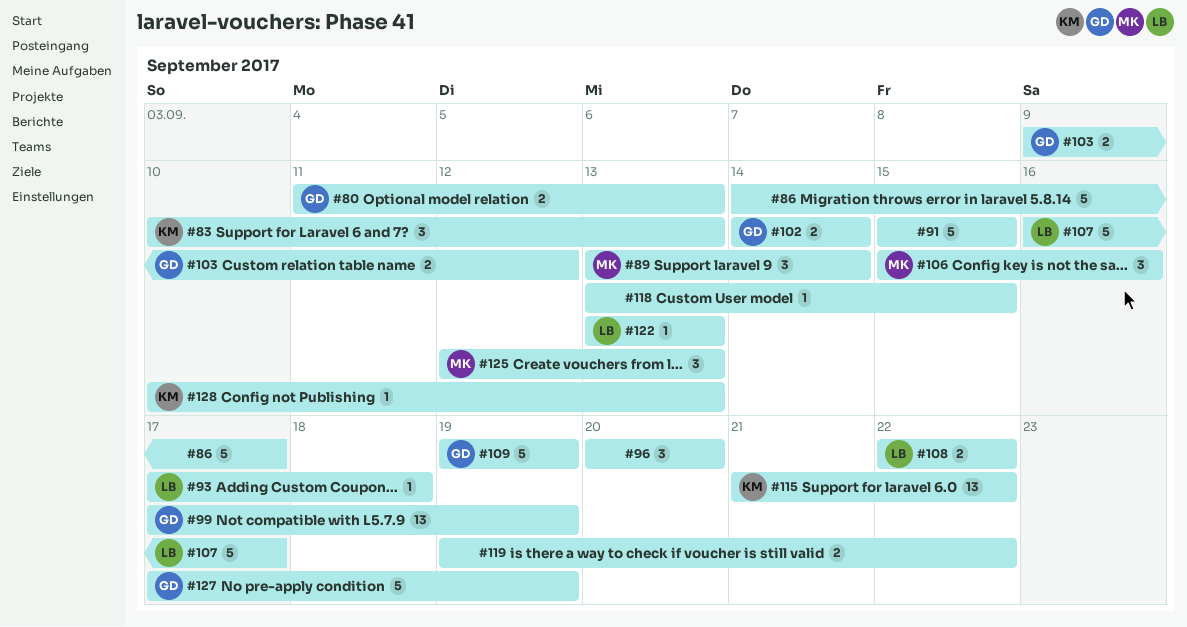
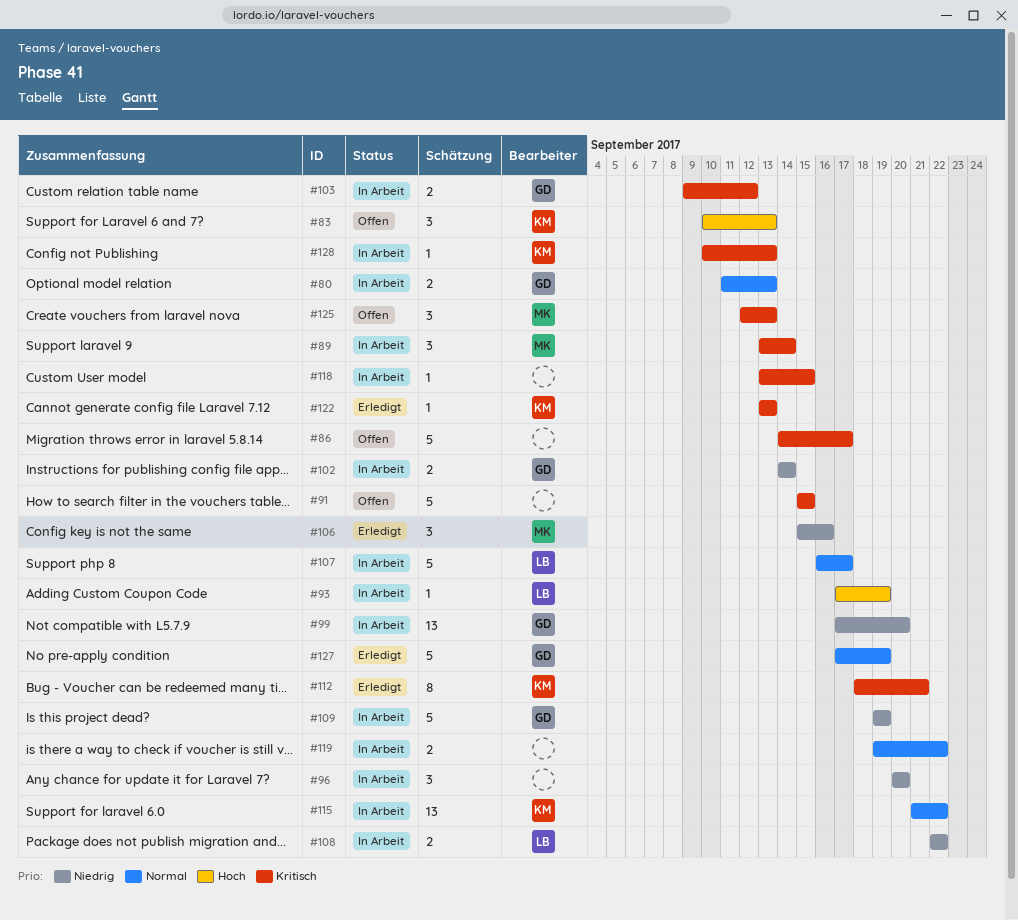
#93, due: Sep 18 -> Sep 19
#99, due: Sep 19 -> Sep 20
#112: none -> present
#122, owner: LB -> KM

